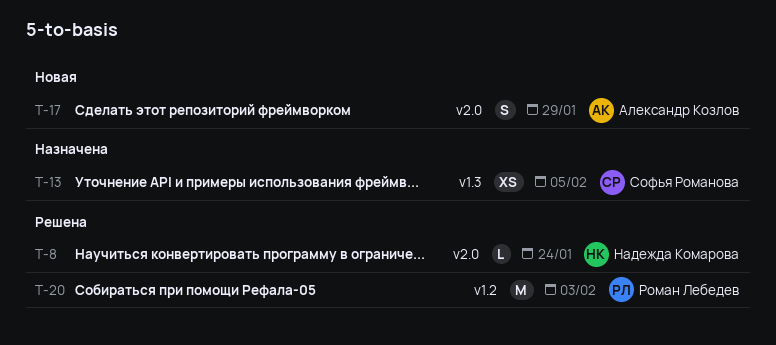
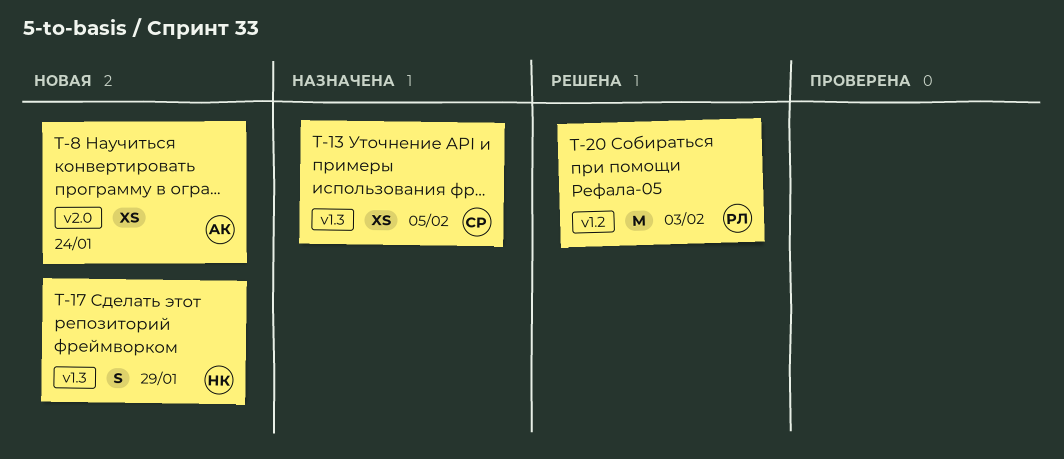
T-8, status: Решена -> Новая
T-8, owner: Надежда Комарова -> Александр Козлов
T-8, estimate: L -> XS
T-17, owner: Александр Козлов -> Надежда Комарова
T-17, label: v2.0 -> v1.3

